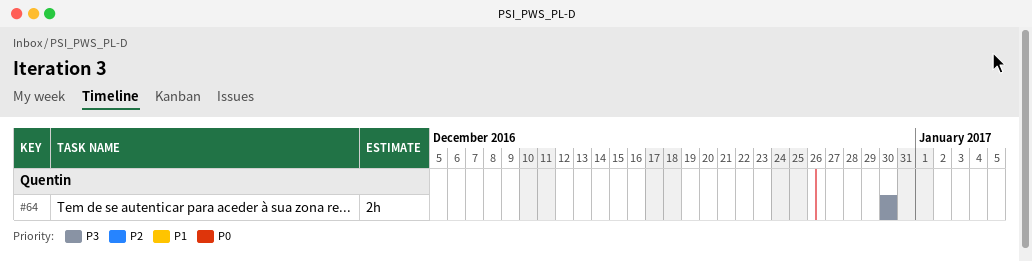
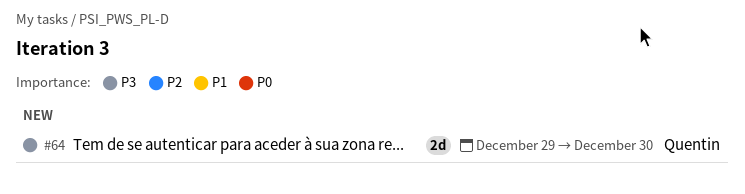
#64, estimate: 2h -> 2d
#64, start: Dec 30 -> Dec 29

